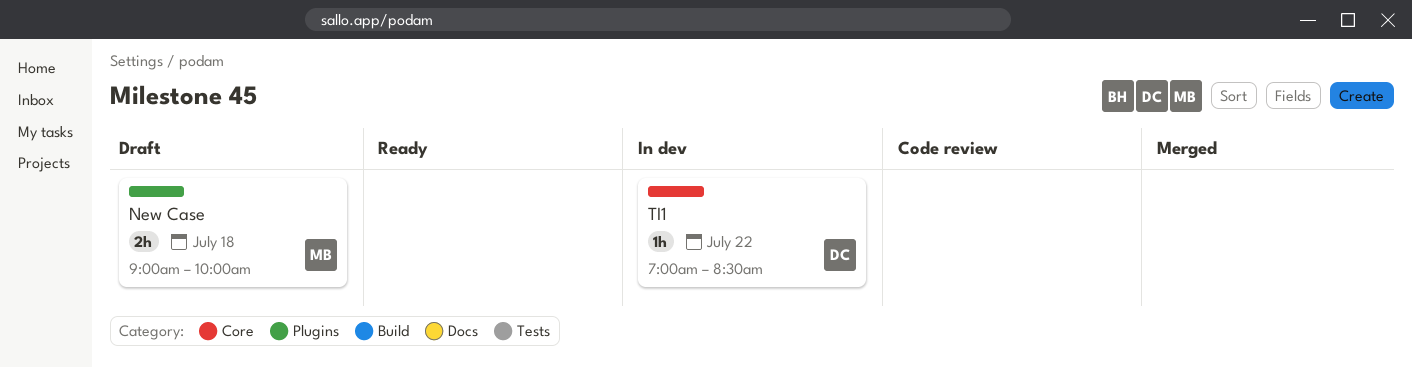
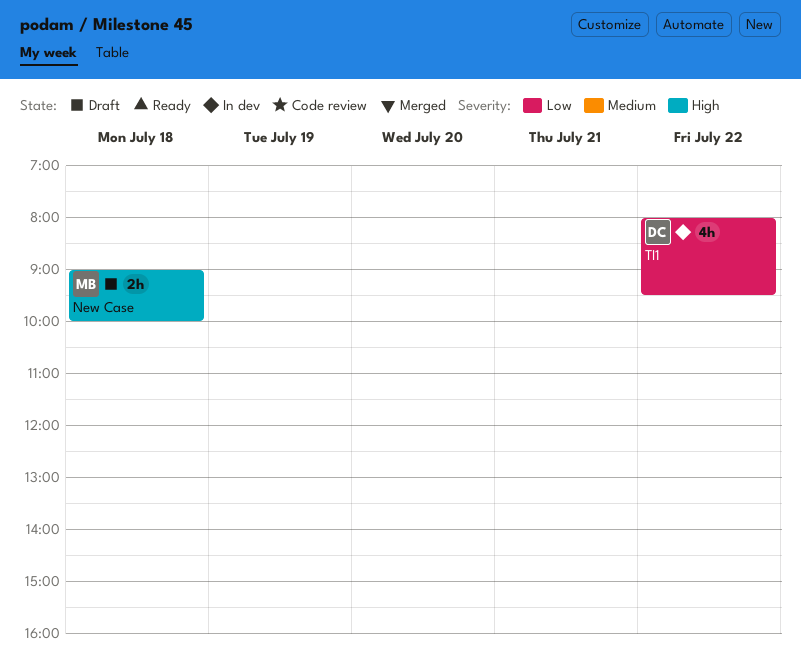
TI1, estimate: 1h -> 4h
TI1, begins: 07:00 -> 08:00
TI1, ends: 08:30 -> 09:30

